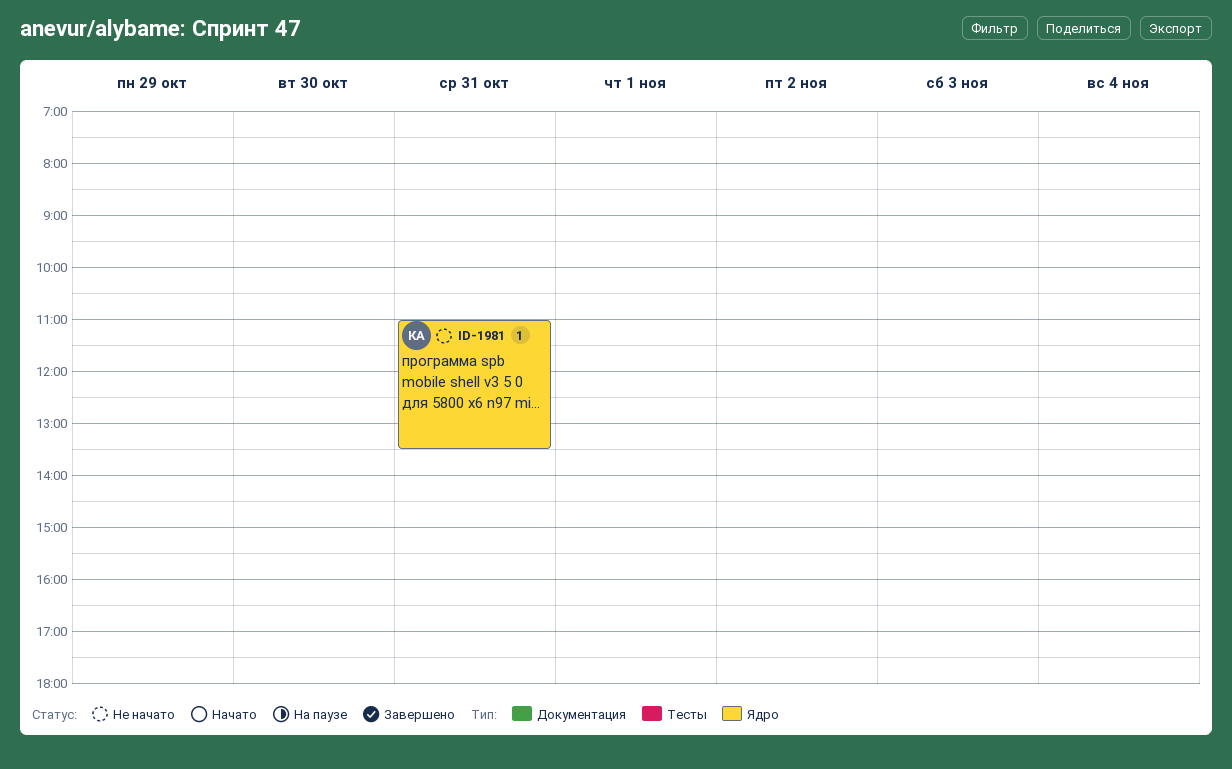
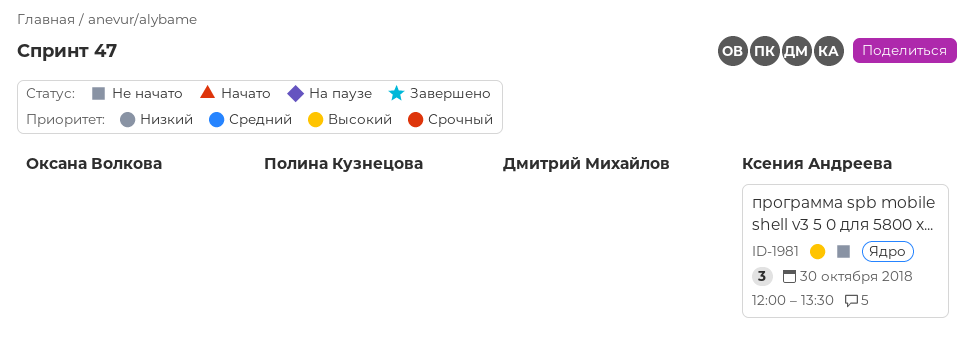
ID-1981, estimate: 1 -> 3
ID-1981, day: Oct 31 -> Oct 30
ID-1981, begins: 11:00 -> 12:00

